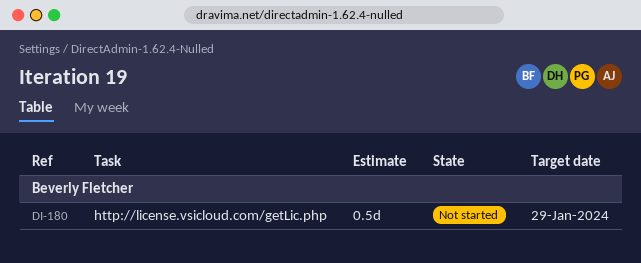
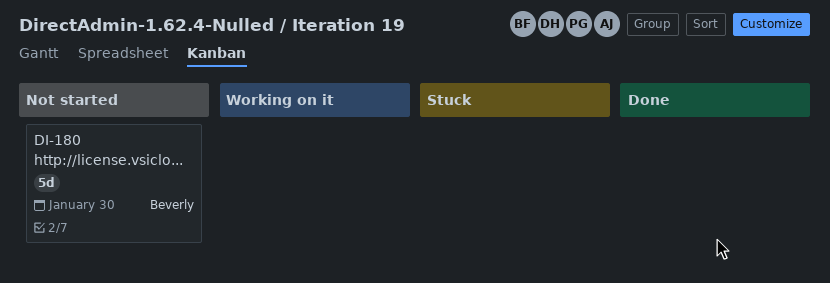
DI-180, estimate: 0.5d -> 5d
DI-180, due: Jan 29 -> Jan 30

